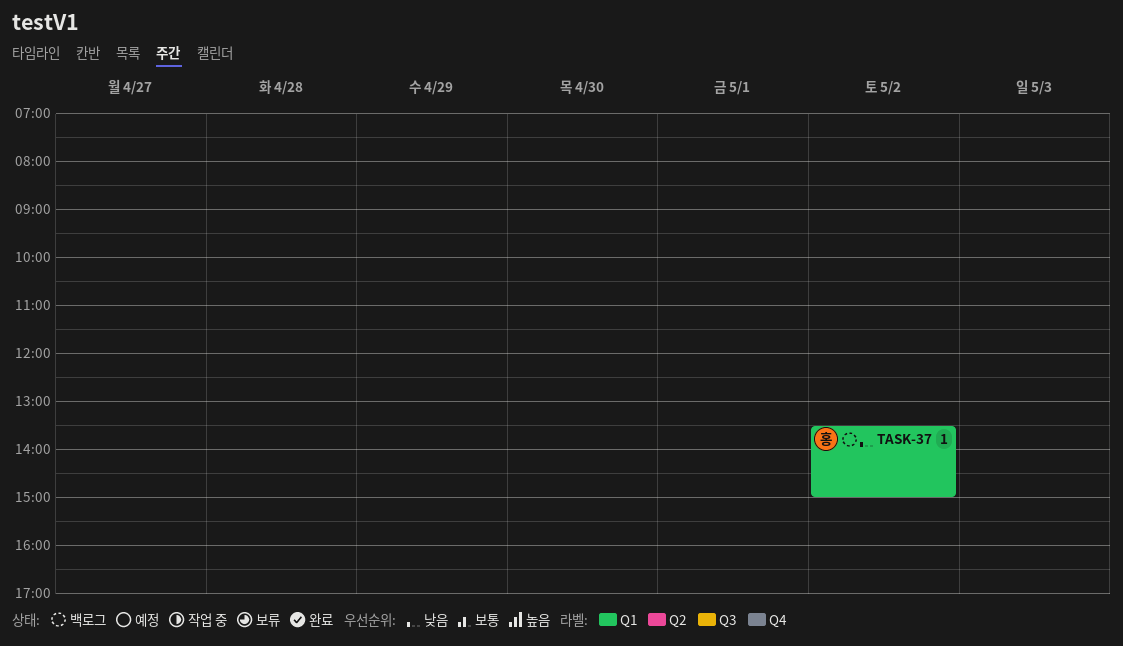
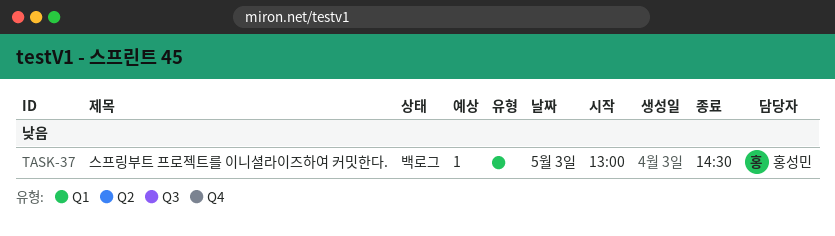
TASK-37, day: May 2 -> May 3
TASK-37, begins: 13:30 -> 13:00
TASK-37, ends: 15:00 -> 14:30

